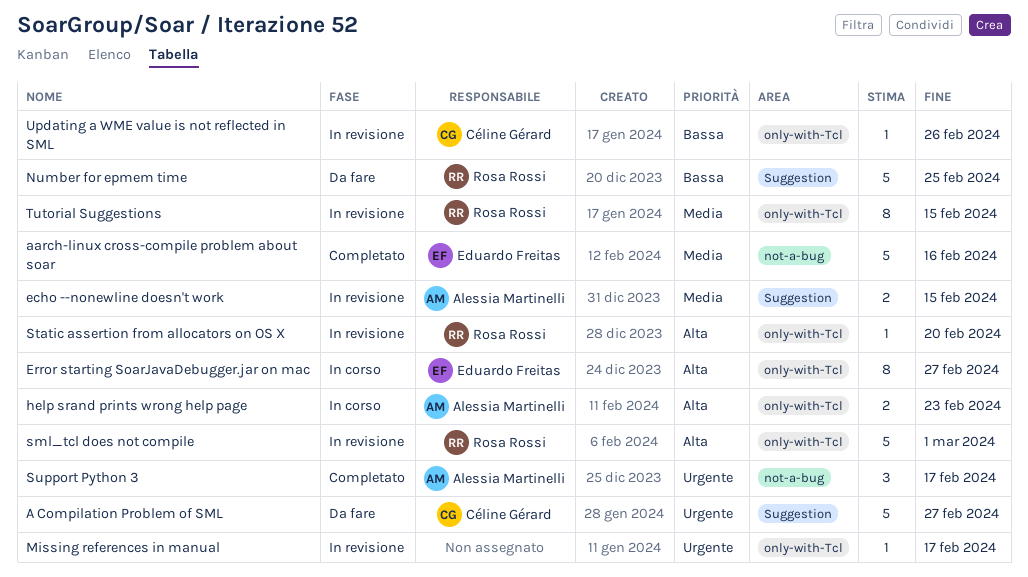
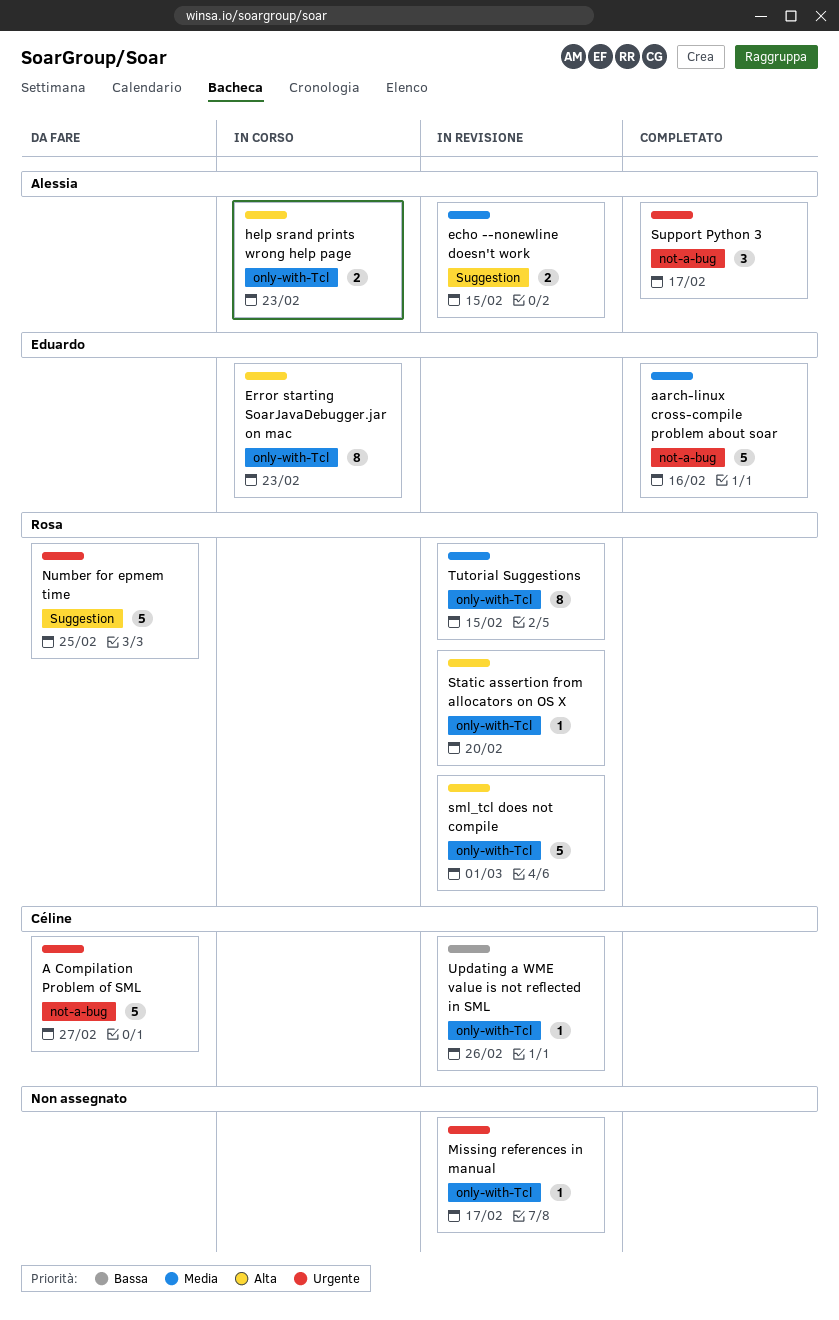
A Compilation Problem of SML, label: Suggestion -> not-a-bug
Error starting SoarJavaDebugger.jar on mac, due: Feb 27 -> Feb 23
Number for epmem time, priority: Bassa -> Urgente

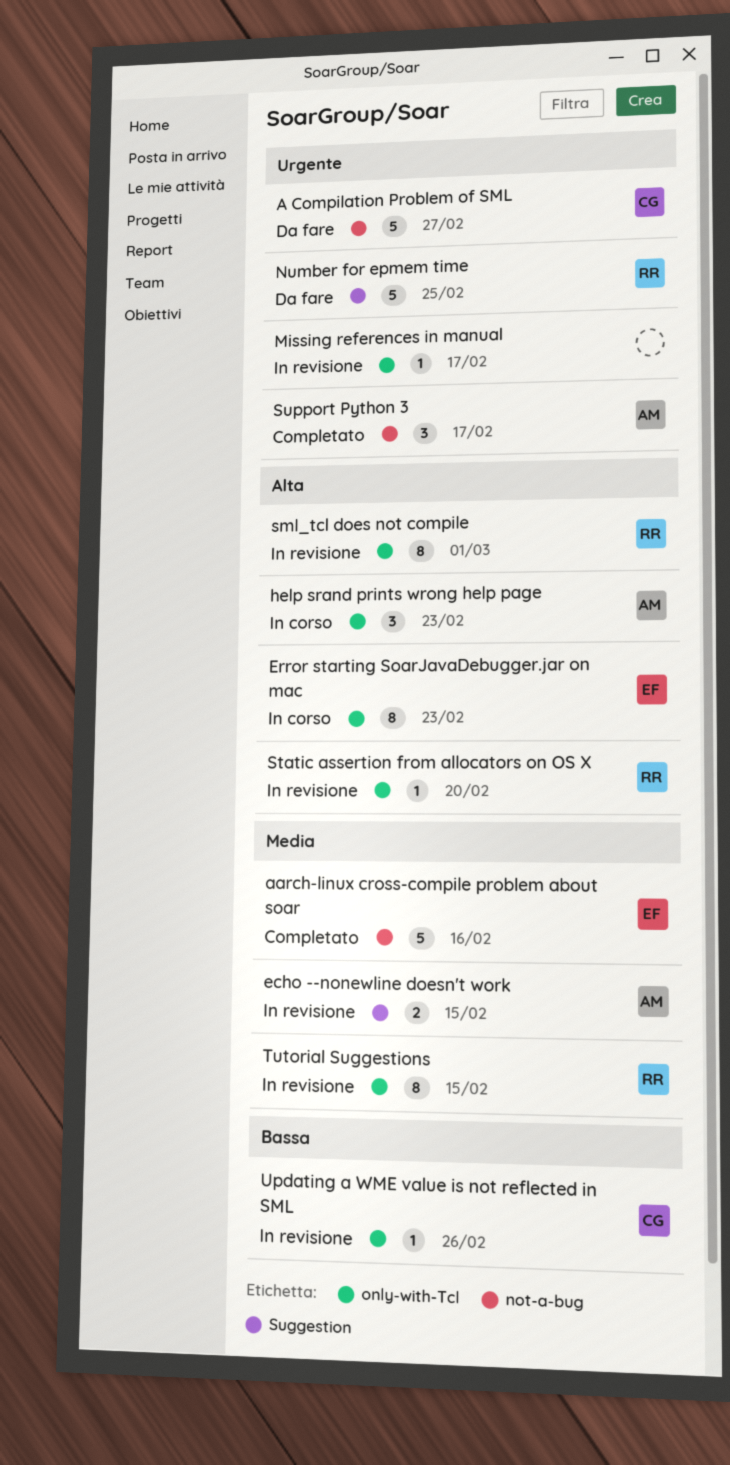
help srand prints wrong help page, estimate: 2 -> 3
sml_tcl does not compile, estimate: 5 -> 8

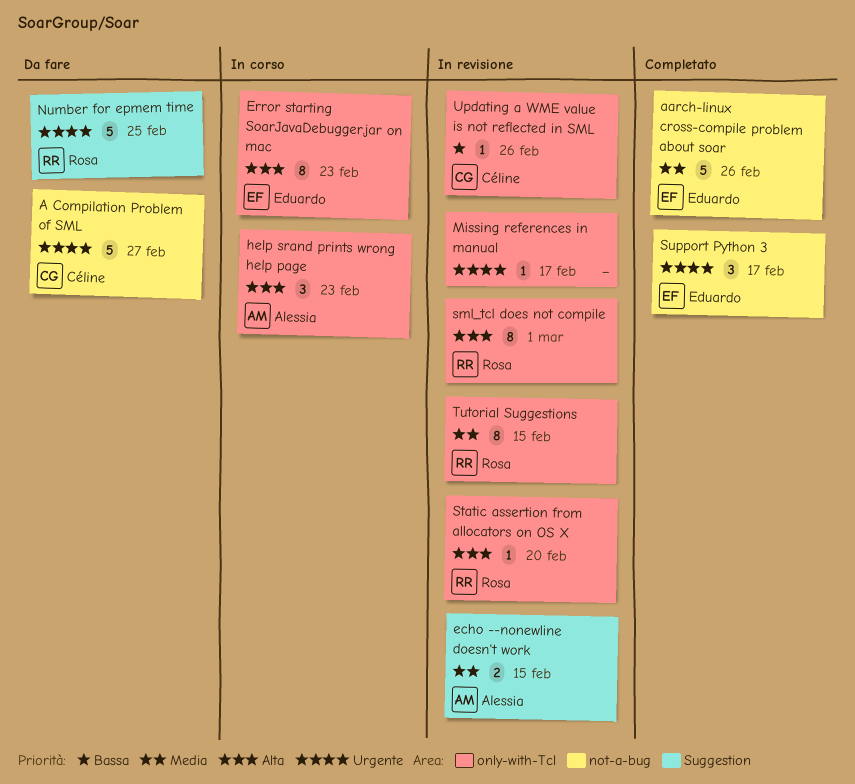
aarch-linux cross-compile problem about soar, due: Feb 16 -> Feb 26
Support Python 3, owner: Alessia -> Eduardo

